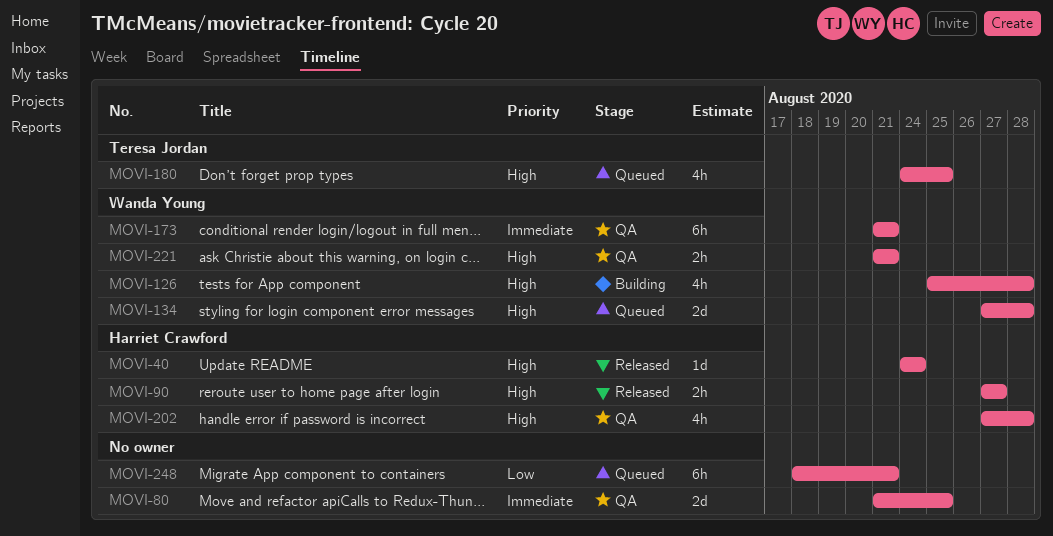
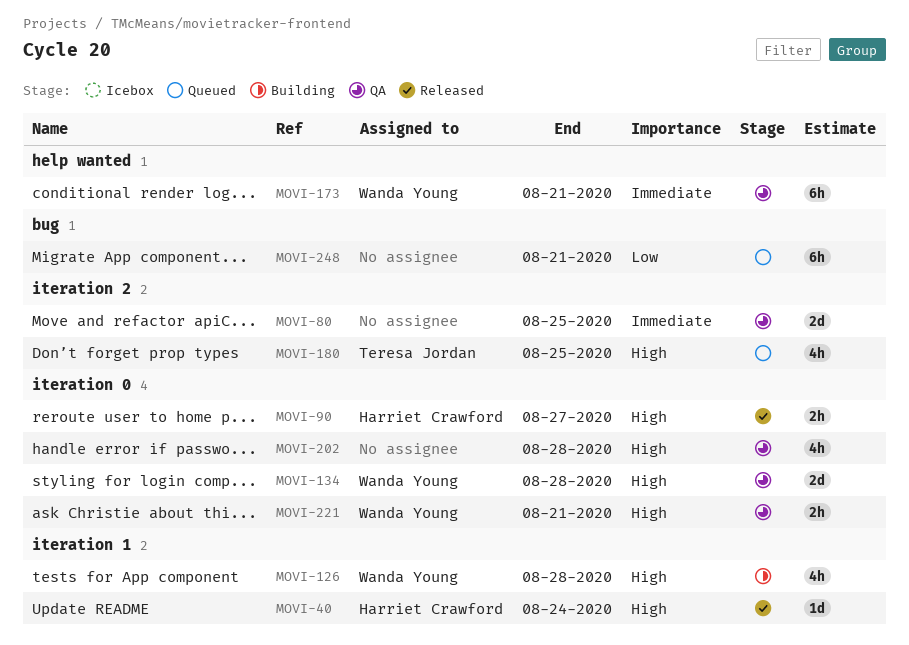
MOVI-134, status: Queued -> QA
MOVI-202, owner: Harriet Crawford -> none

